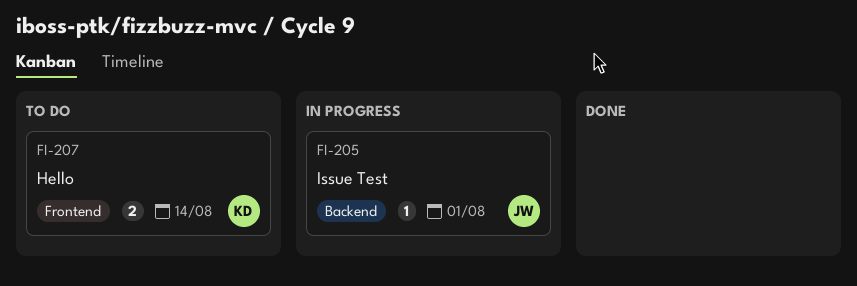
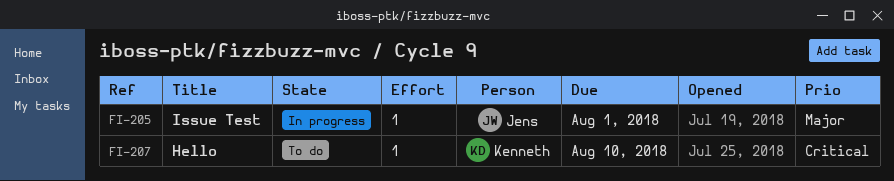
FI-207, estimate: 2 -> 1
FI-207, due: Aug 14 -> Aug 10

